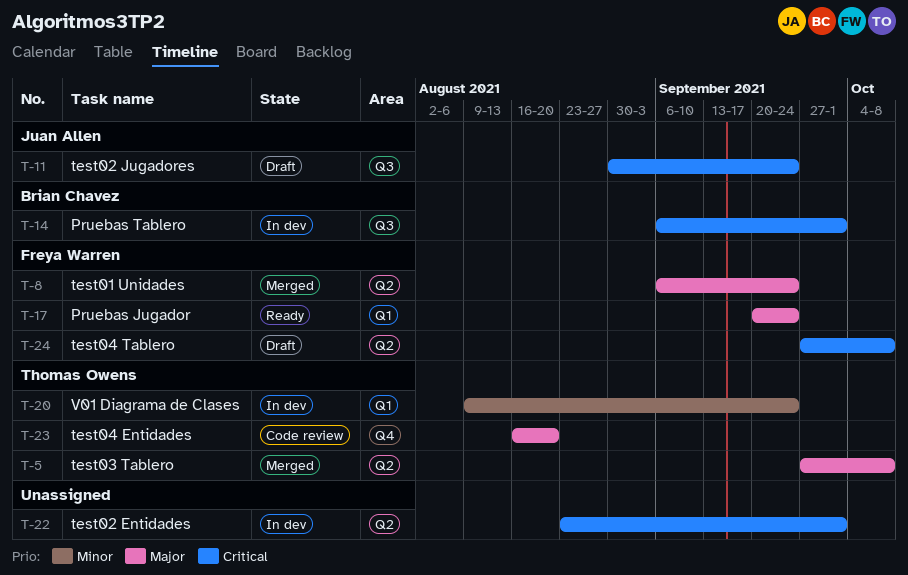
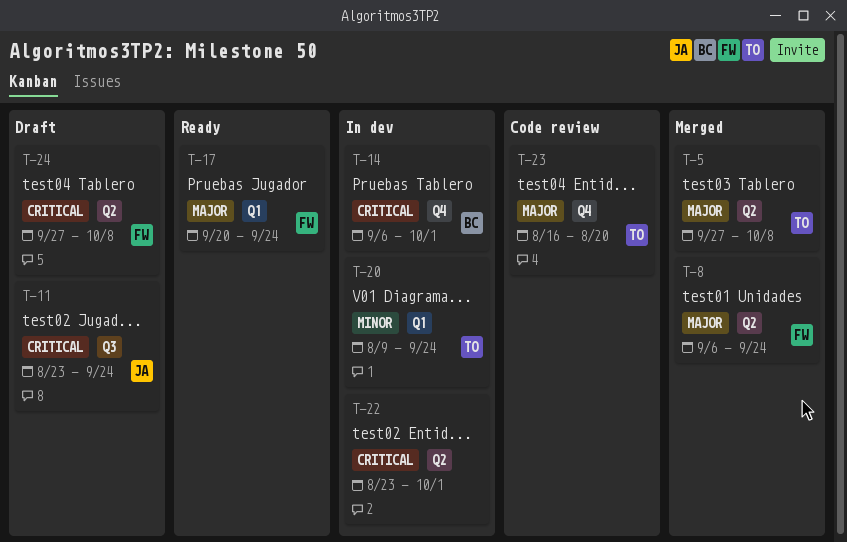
T-11, start: Aug 30 -> Aug 23
T-14, label: Q3 -> Q4

